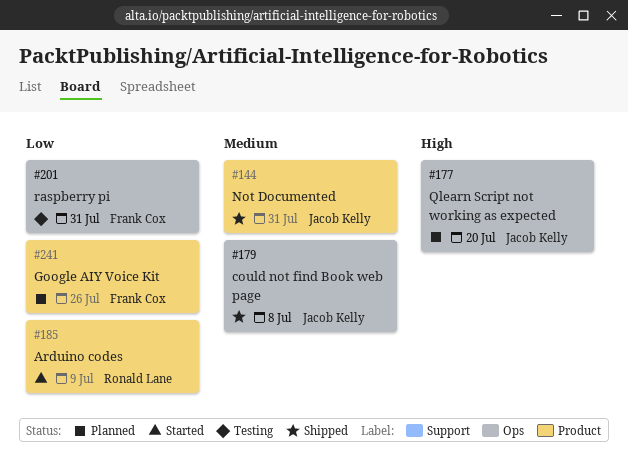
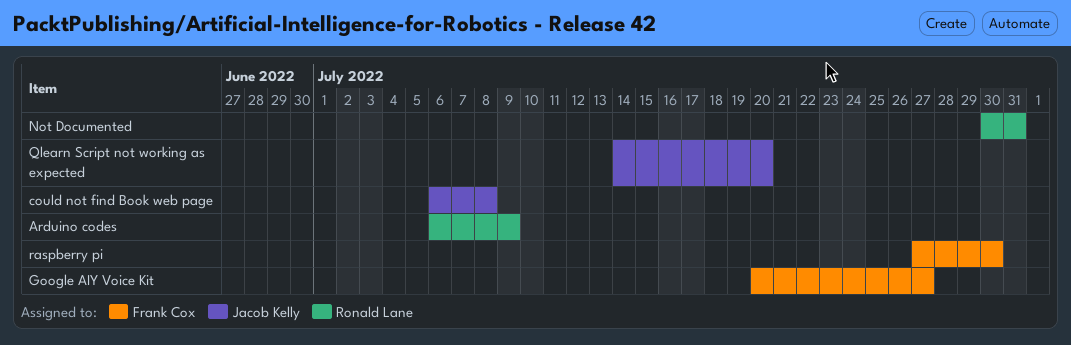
Google AIY Voice Kit, due: Jul 26 -> Jul 27
Not Documented, owner: Jacob Kelly -> Ronald Lane
raspberry pi, due: Jul 31 -> Jul 30

